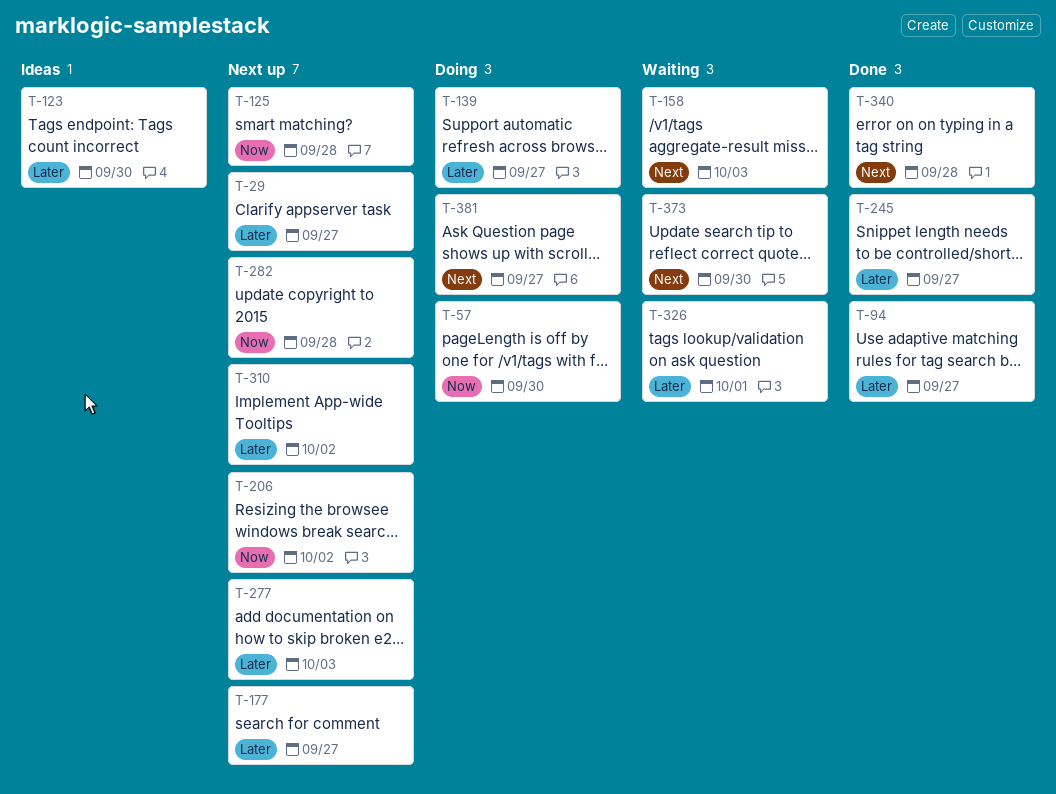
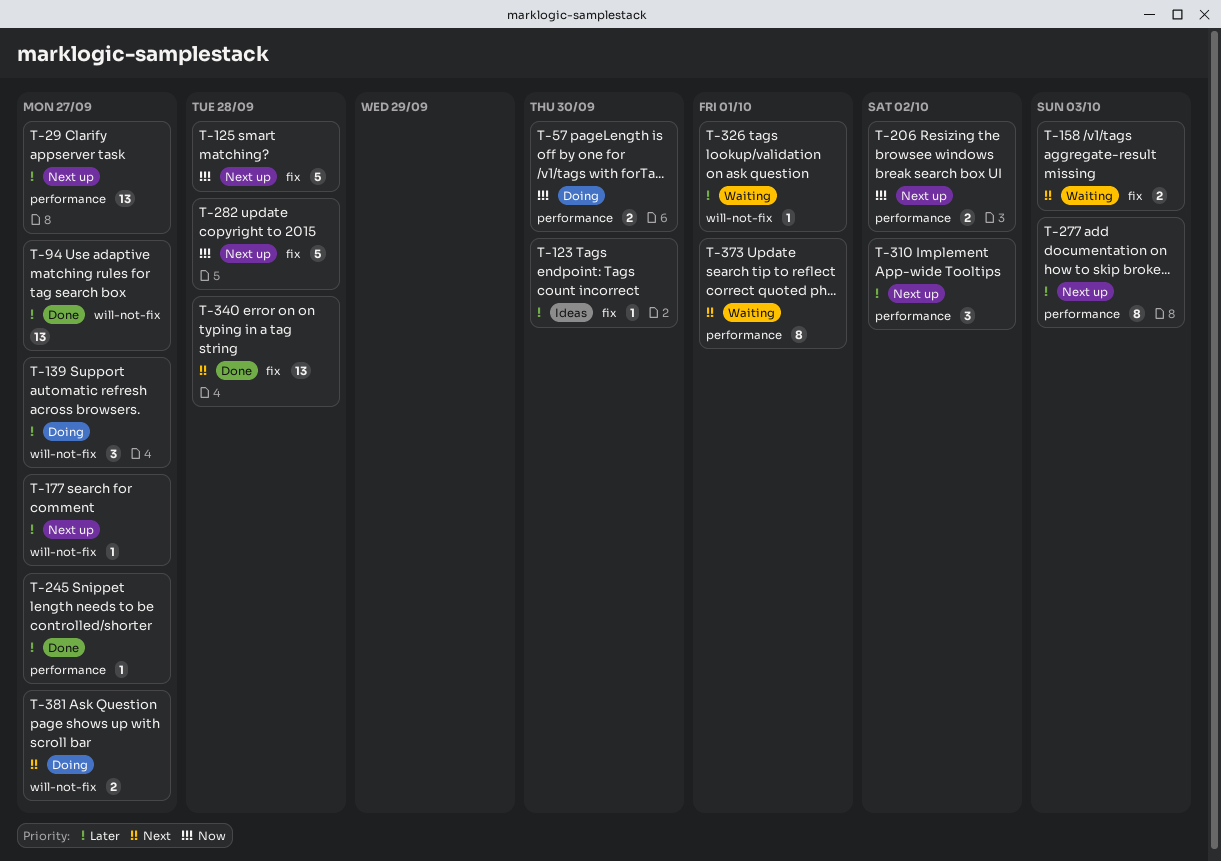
T-373, due: Sep 30 -> Oct 1

